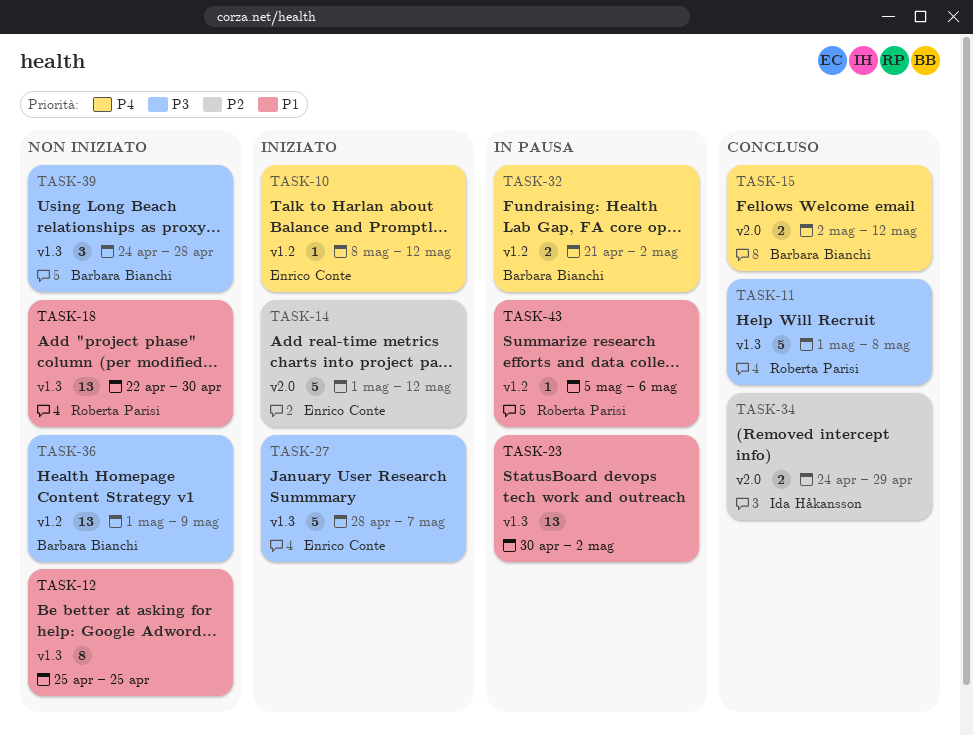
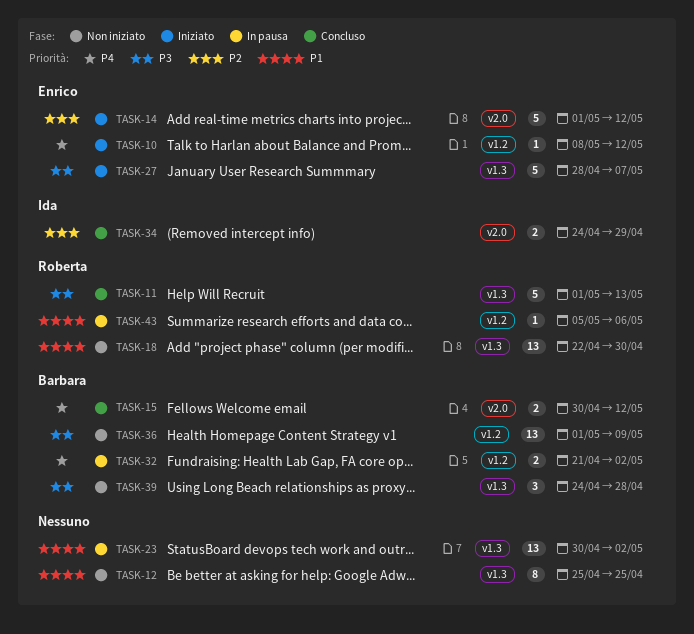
TASK-11, due: May 8 -> May 13
TASK-15, start: May 2 -> Apr 30

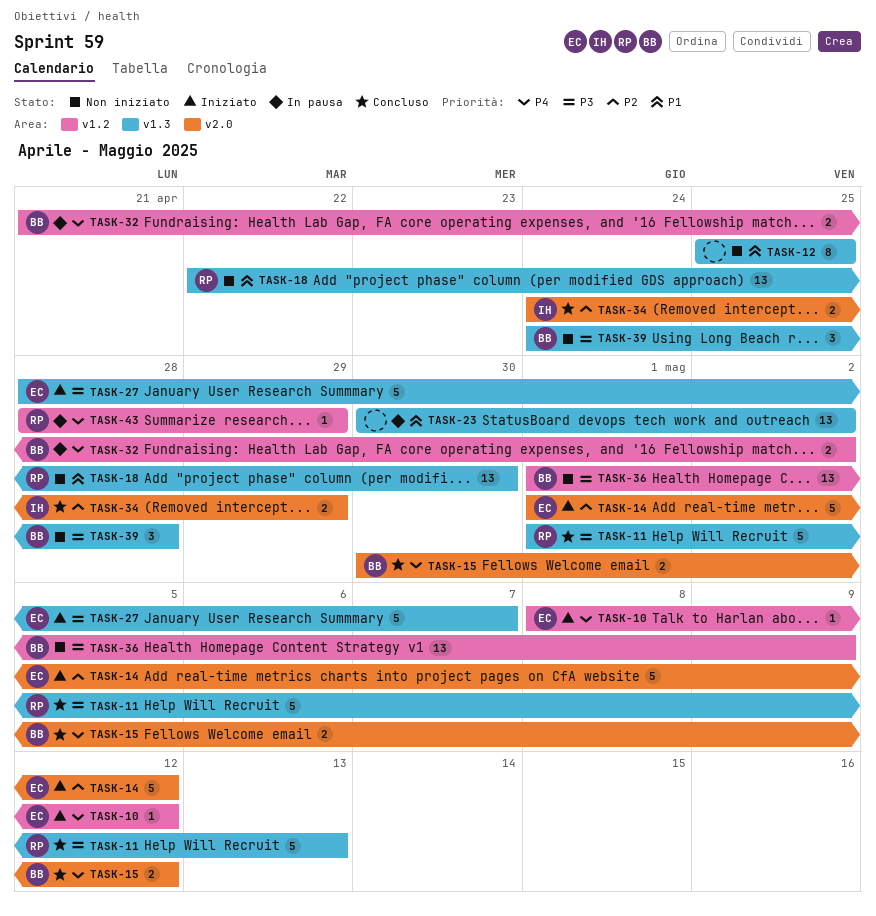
TASK-43, priority: P1 -> P4
TASK-43, start: May 5 -> Apr 28
TASK-43, due: May 6 -> Apr 29

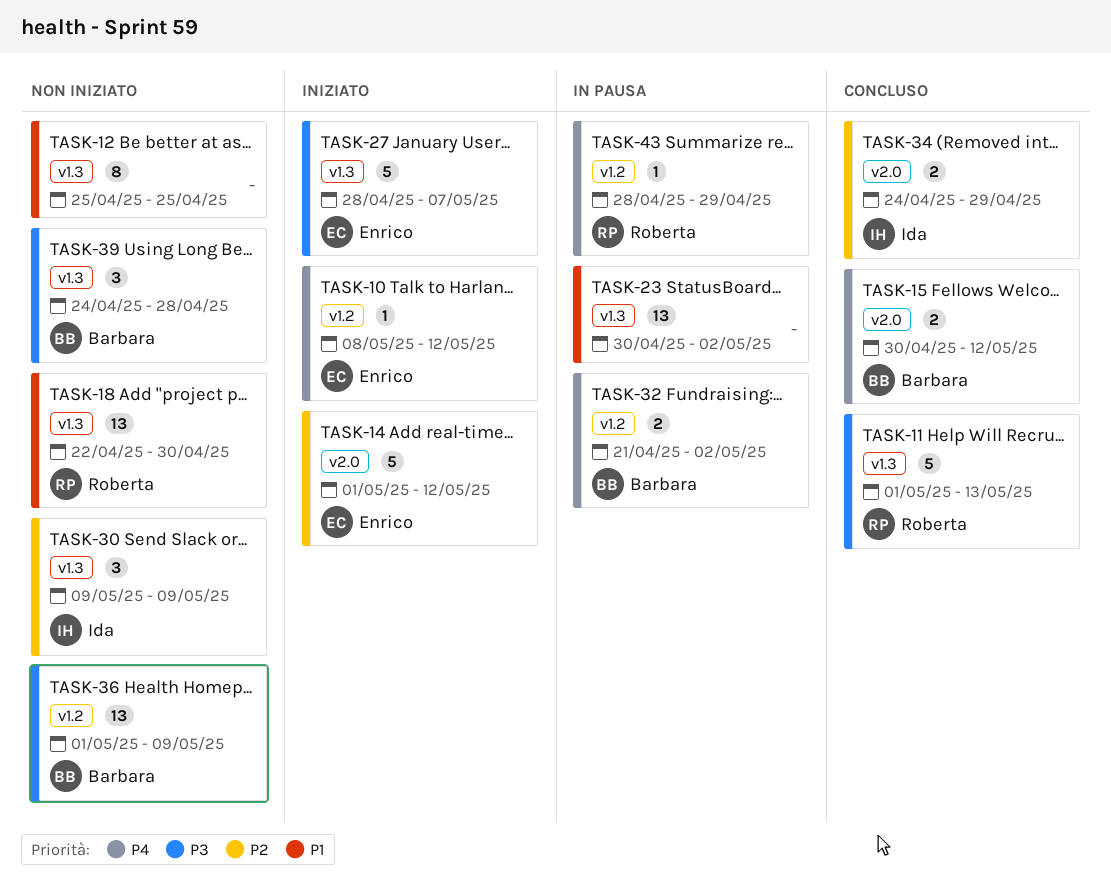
TASK-30: none -> present

